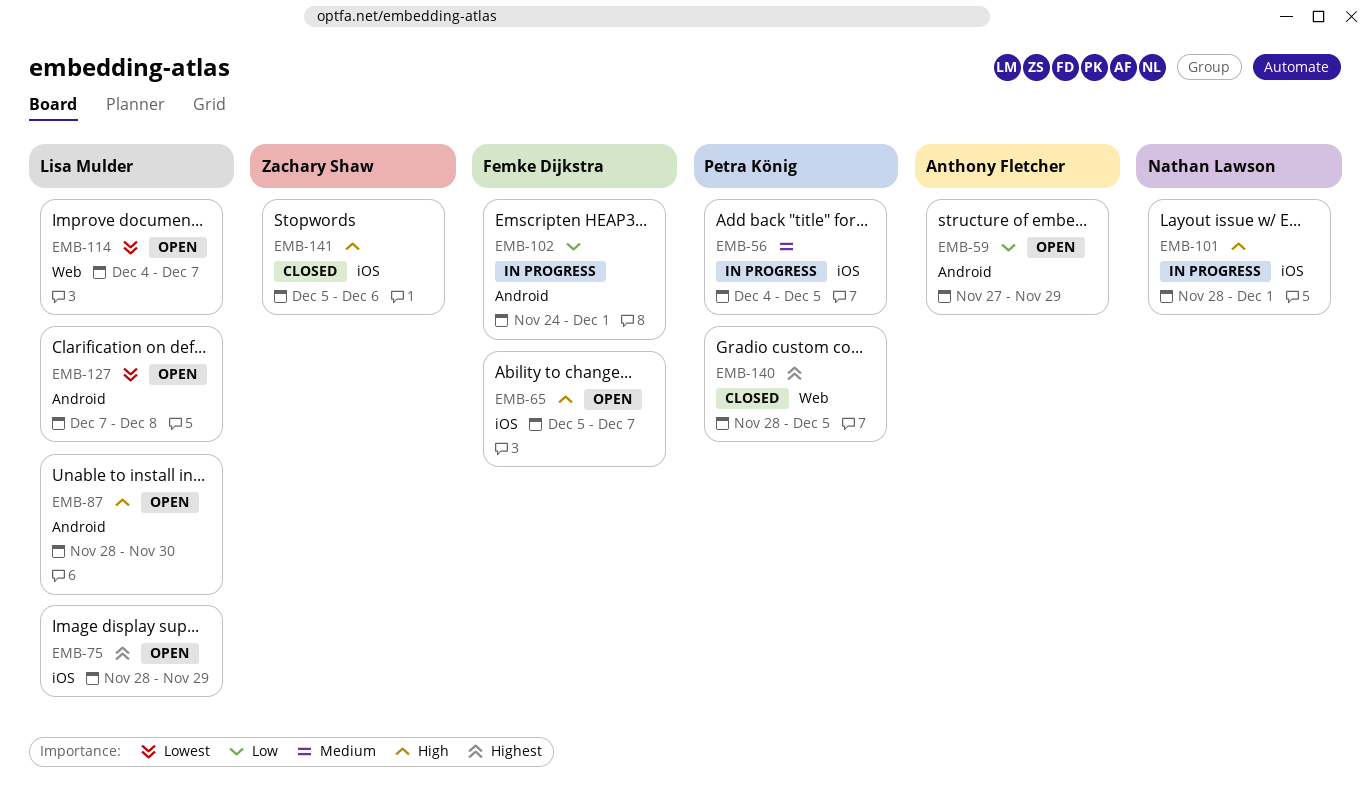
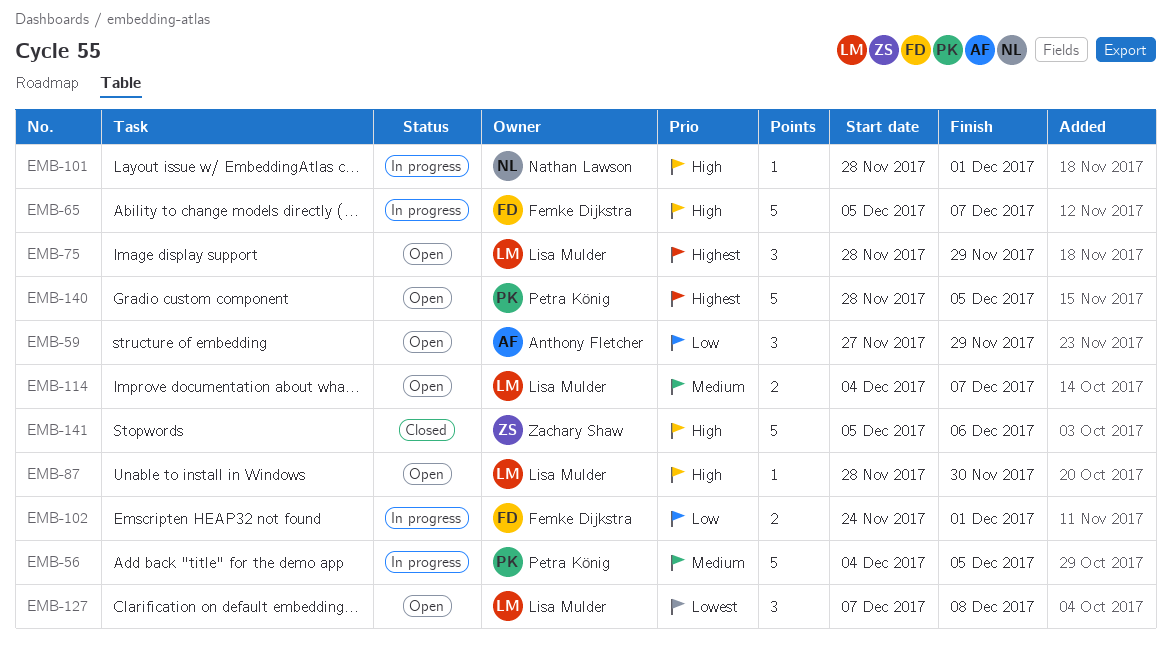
EMB-65, status: Open -> In progress
EMB-114, priority: Lowest -> Medium
EMB-140, status: Closed -> Open

